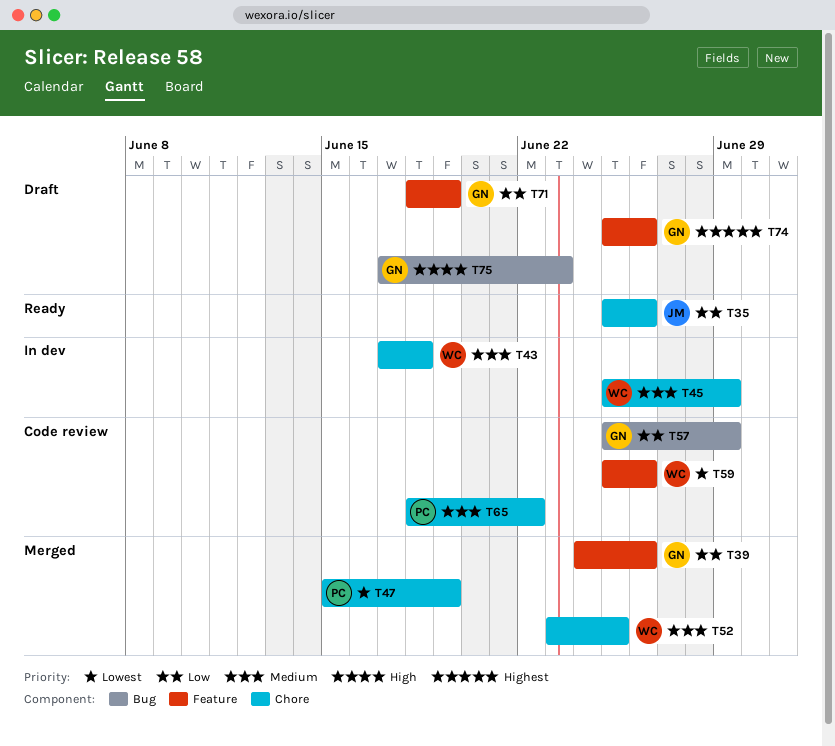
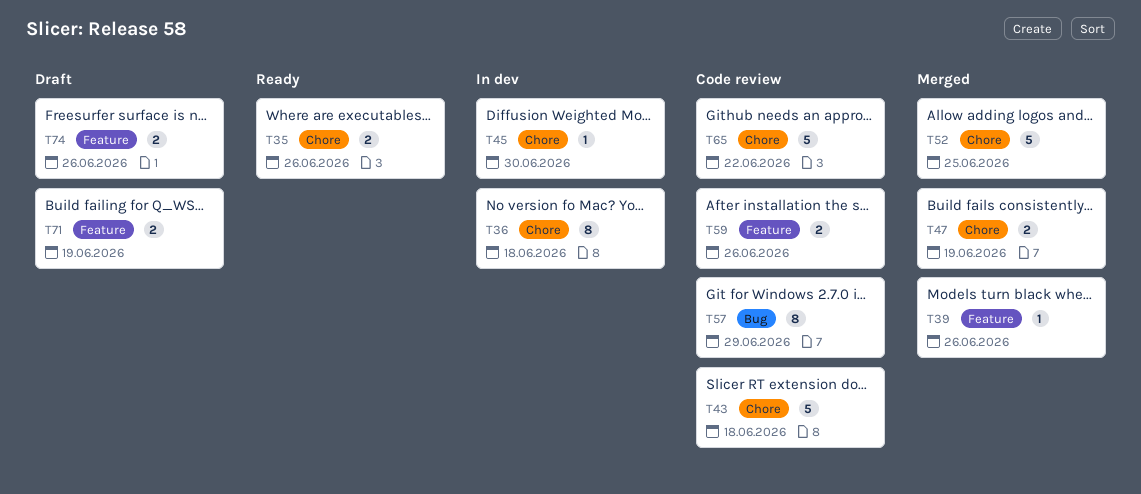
T36: none -> present
T43, status: In dev -> Code review
T45, due: Jun 29 -> Jun 30
T75: present -> none

